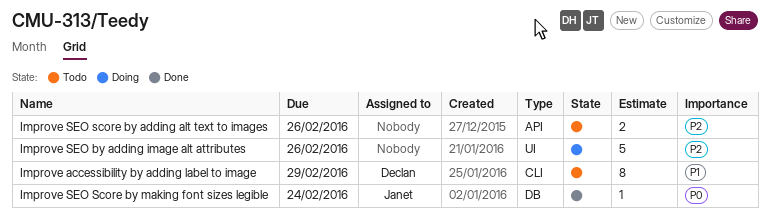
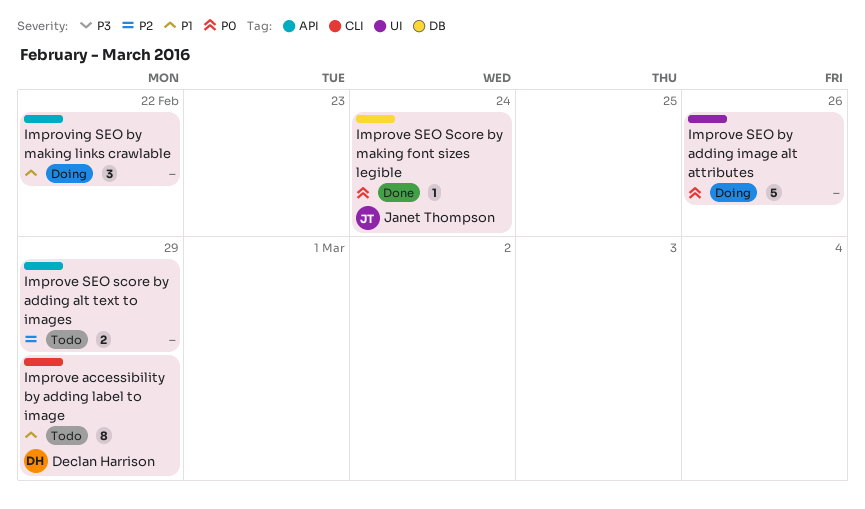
Improve SEO by adding image alt attributes, priority: P2 -> P0
Improve SEO score by adding alt text to images, due: Feb 26 -> Feb 29
Improving SEO by making links crawlable: none -> present

